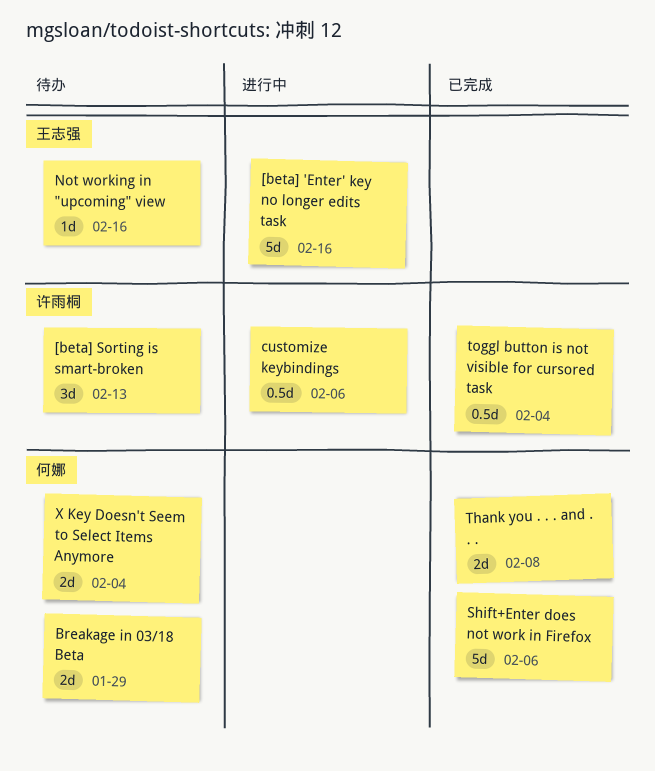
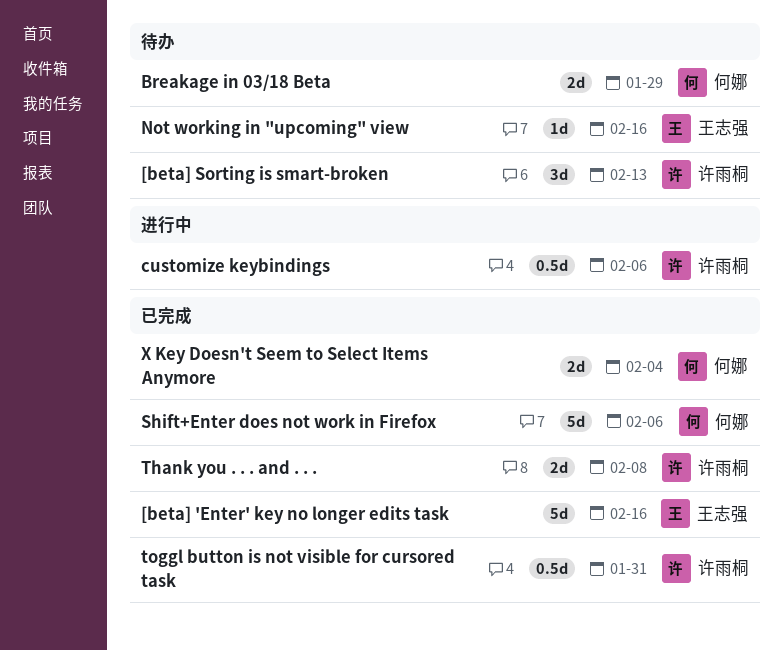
[beta] 'Enter' key no longer edits task, status: 进行中 -> 已完成
Thank you . . . and . . ., owner: 何娜 -> 许雨桐
toggl button is not visible for cursored task, due: Feb 4 -> Jan 31
X Key Doesn't Seem to Select Items Anymore, status: 待办 -> 已完成

